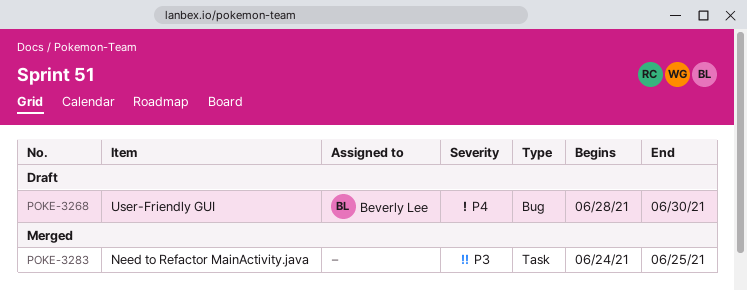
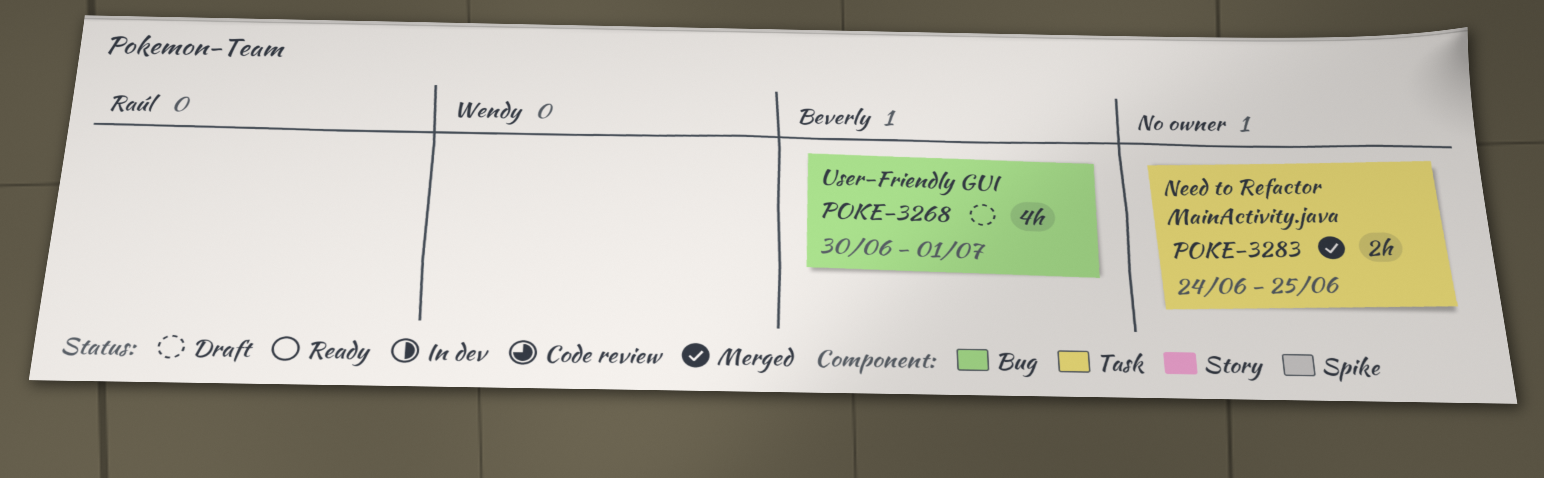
POKE-3268, start: Jun 28 -> Jun 30
POKE-3268, due: Jun 30 -> Jul 1

